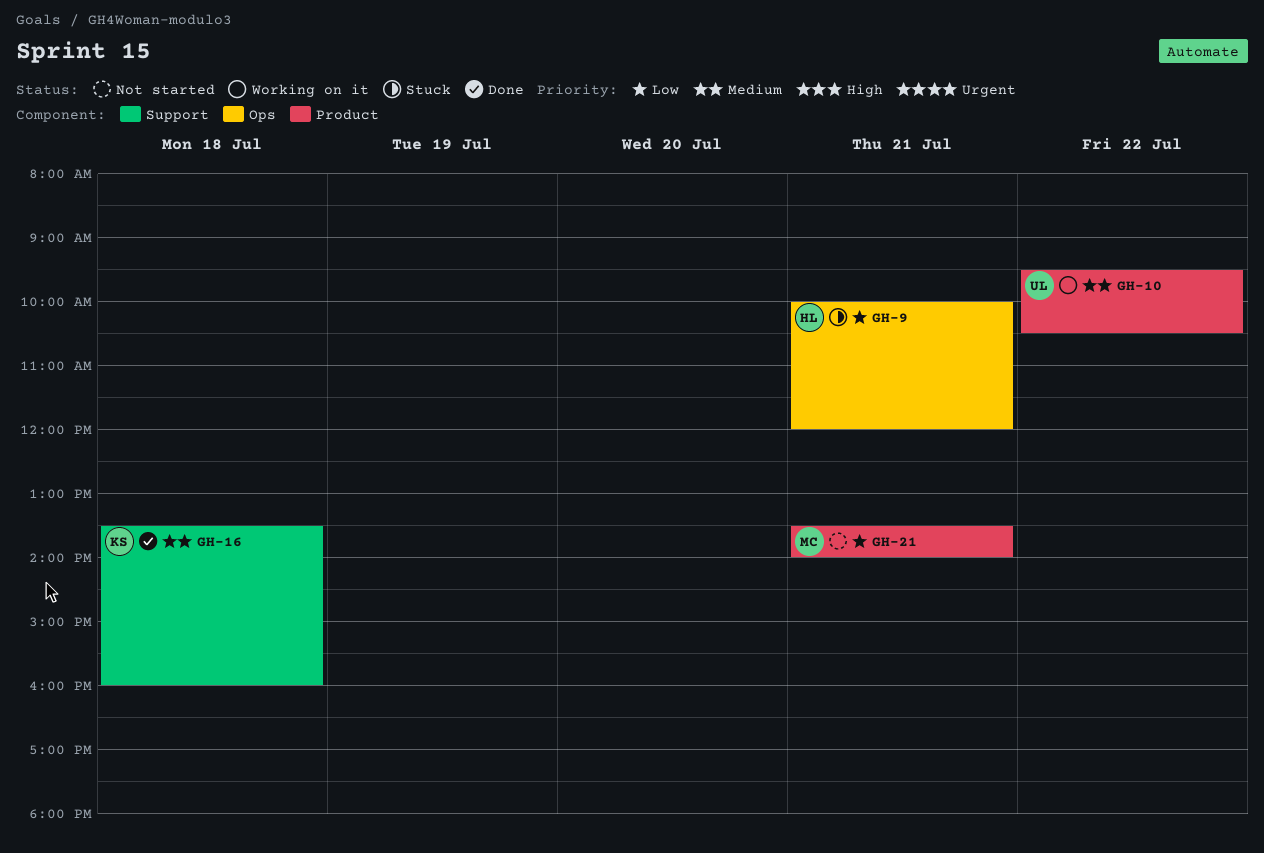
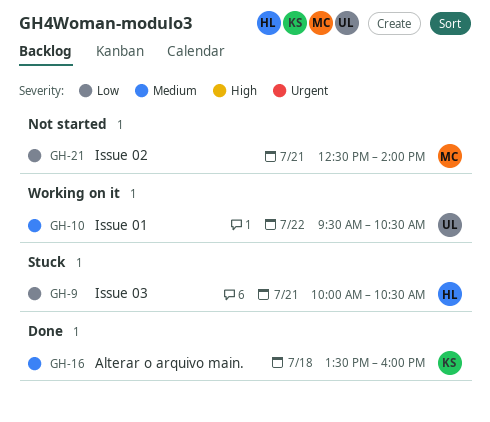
GH-9, ends: 12:00 -> 10:30
GH-21, begins: 13:30 -> 12:30

